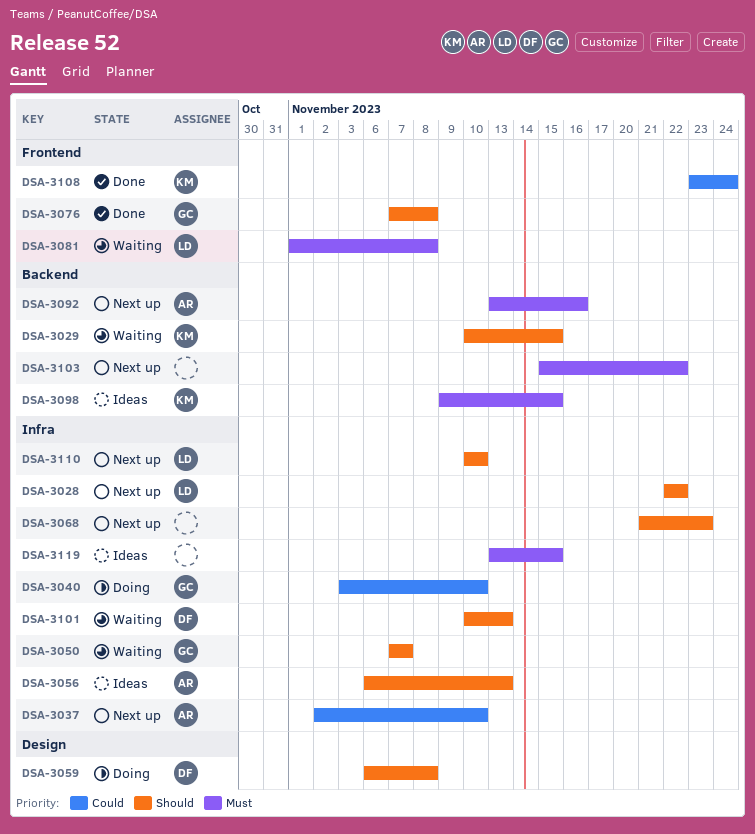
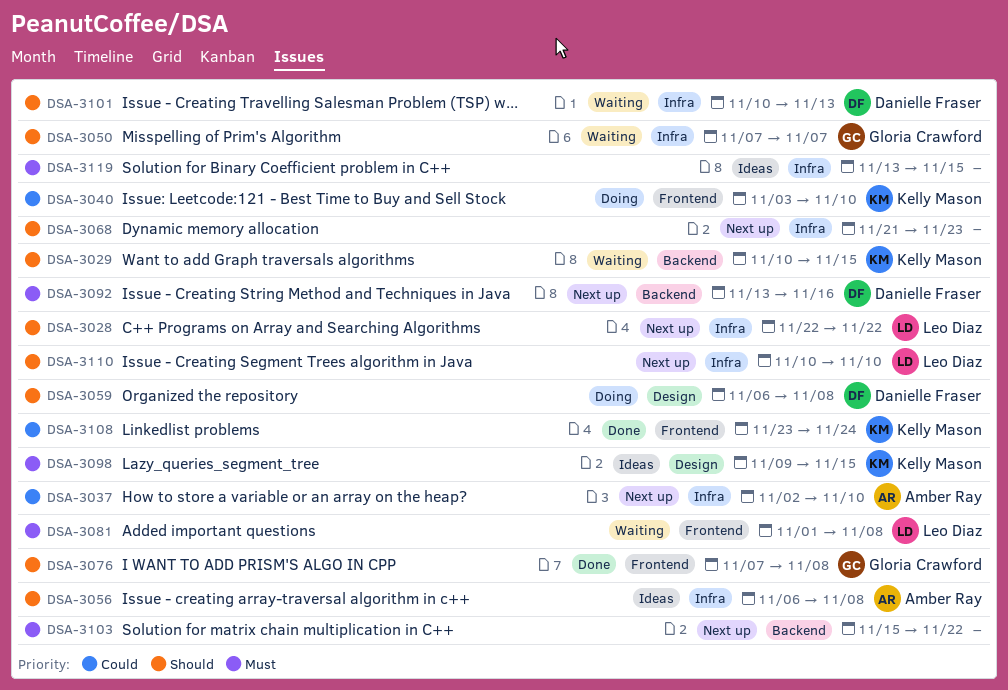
DSA-3040, owner: Gloria Crawford -> Kelly Mason
DSA-3040, label: Infra -> Frontend
DSA-3056, due: Nov 13 -> Nov 8
DSA-3092, owner: Amber Ray -> Danielle Fraser
DSA-3098, label: Backend -> Design

